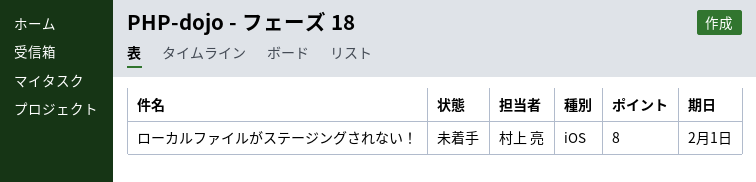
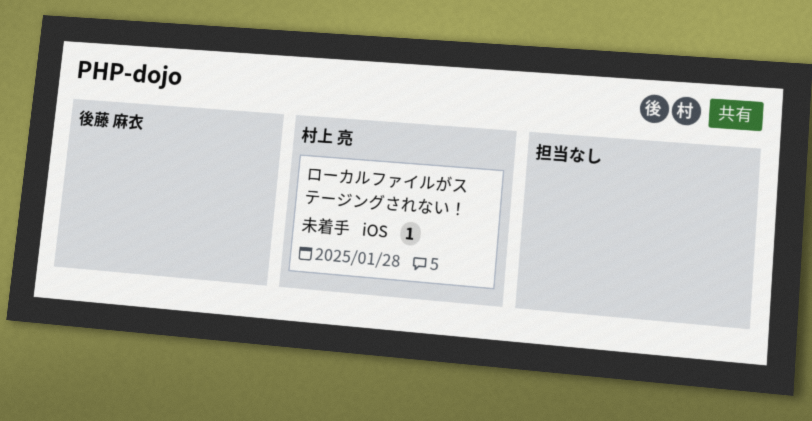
ローカルファイルがステージングされない！, estimate: 8 -> 1
ローカルファイルがステージングされない！, due: Feb 1 -> Jan 28

